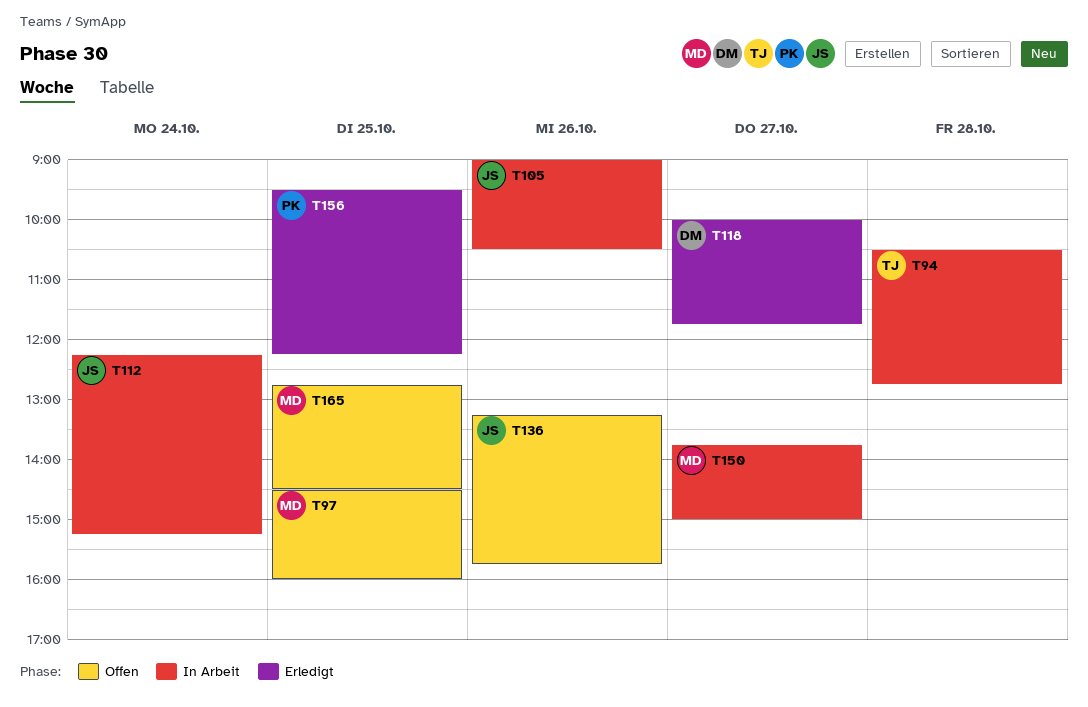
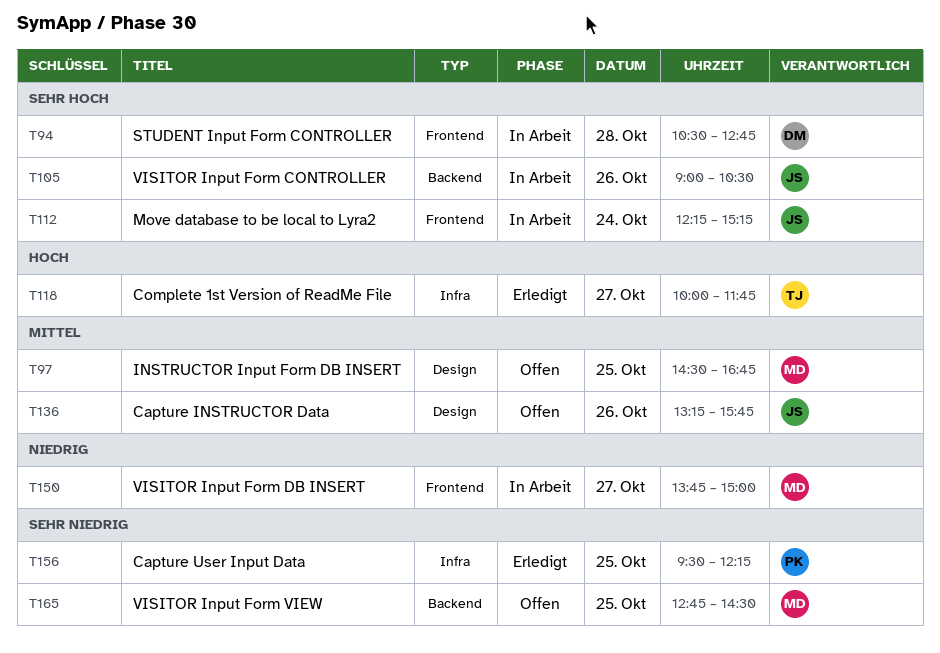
T94, owner: TJ -> DM
T97, ends: 16:00 -> 16:45
T118, owner: DM -> TJ

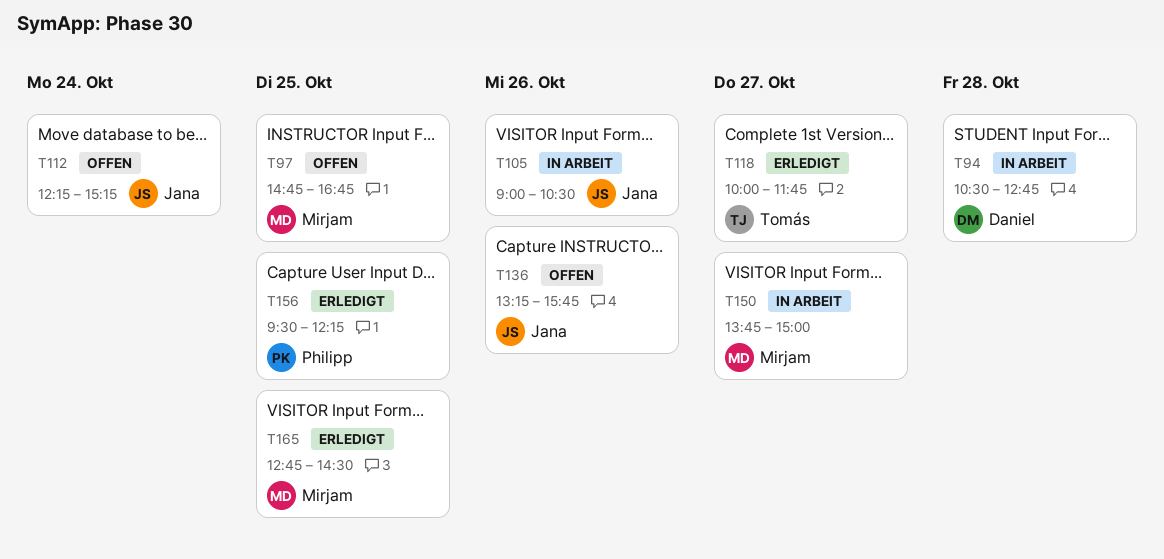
T97, begins: 14:30 -> 14:45
T112, status: In Arbeit -> Offen
T165, status: Offen -> Erledigt

